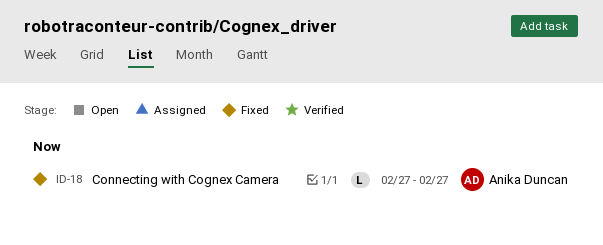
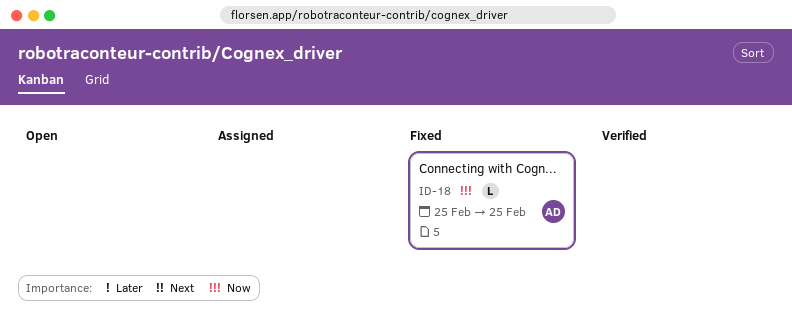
ID-18, start: Feb 27 -> Feb 25
ID-18, due: Feb 27 -> Feb 25

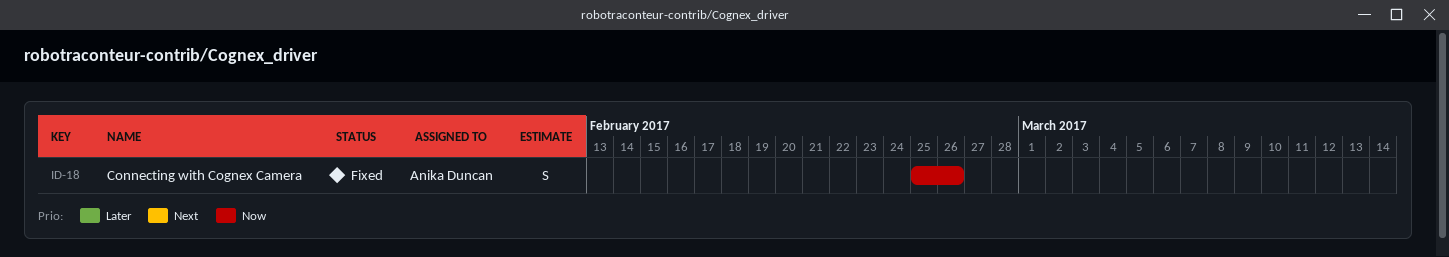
ID-18, estimate: L -> S
ID-18, due: Feb 25 -> Feb 26

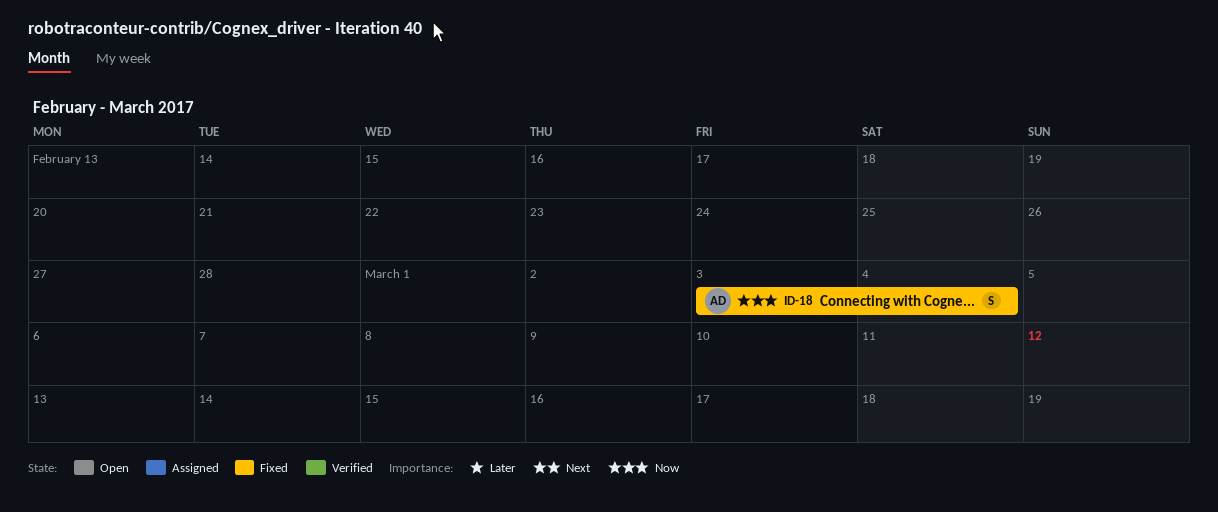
ID-18, start: Feb 25 -> Mar 3
ID-18, due: Feb 26 -> Mar 4

